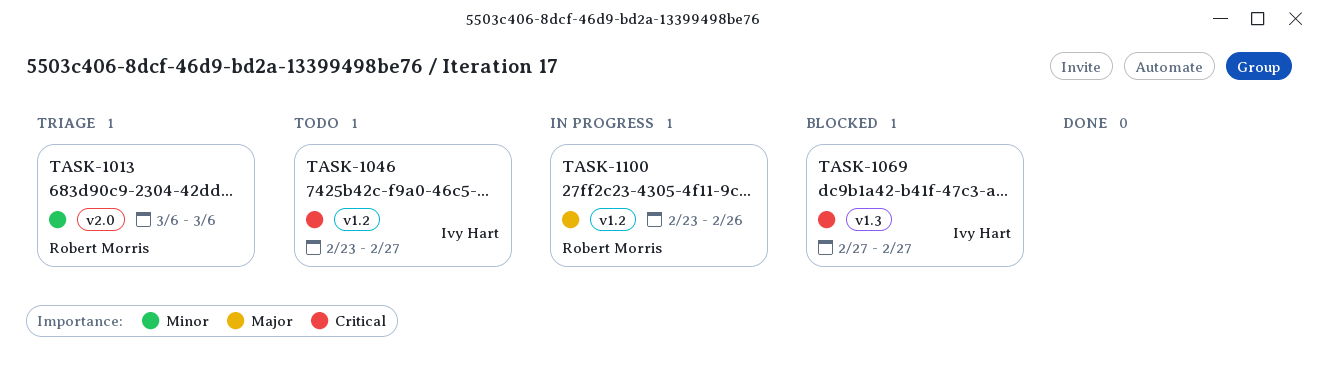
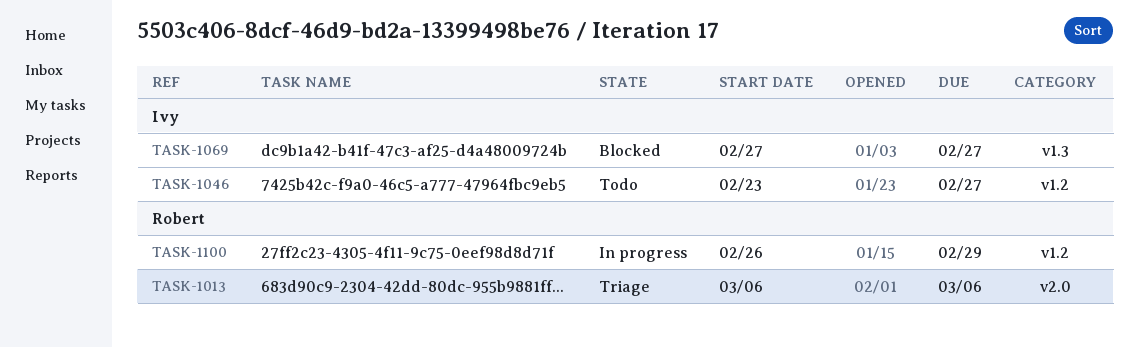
TASK-1100, start: Feb 23 -> Feb 26
TASK-1100, due: Feb 26 -> Feb 29

